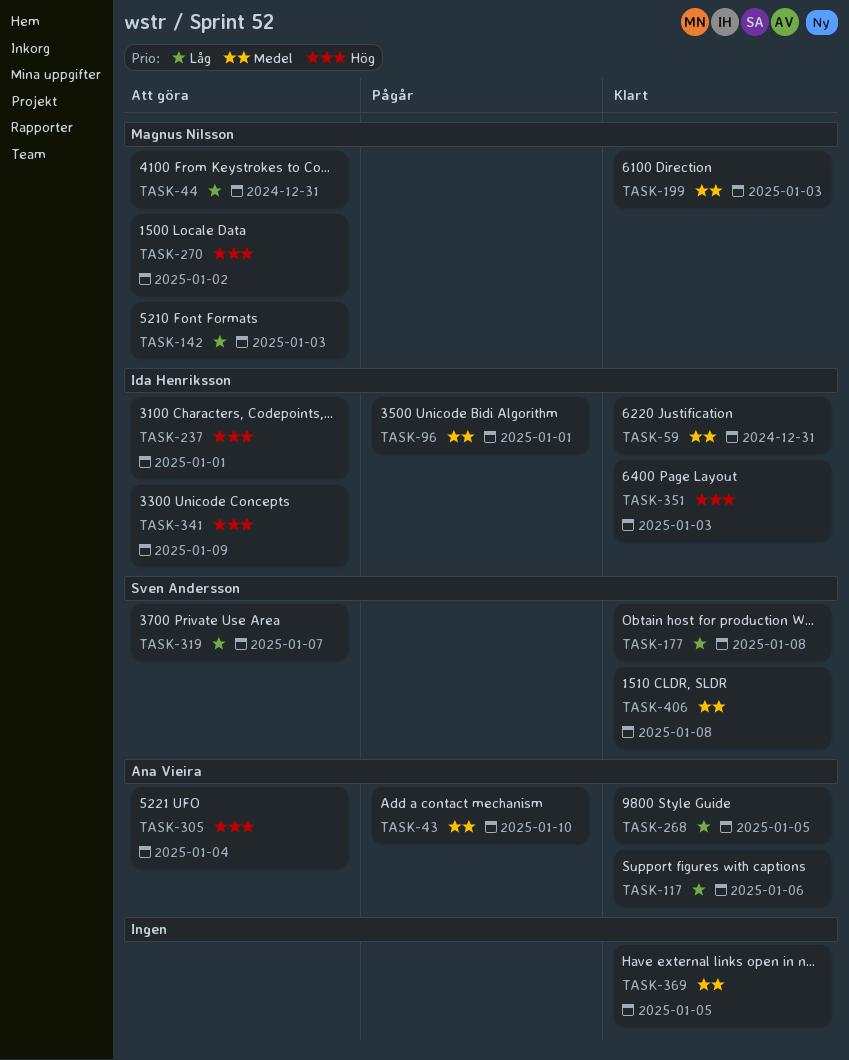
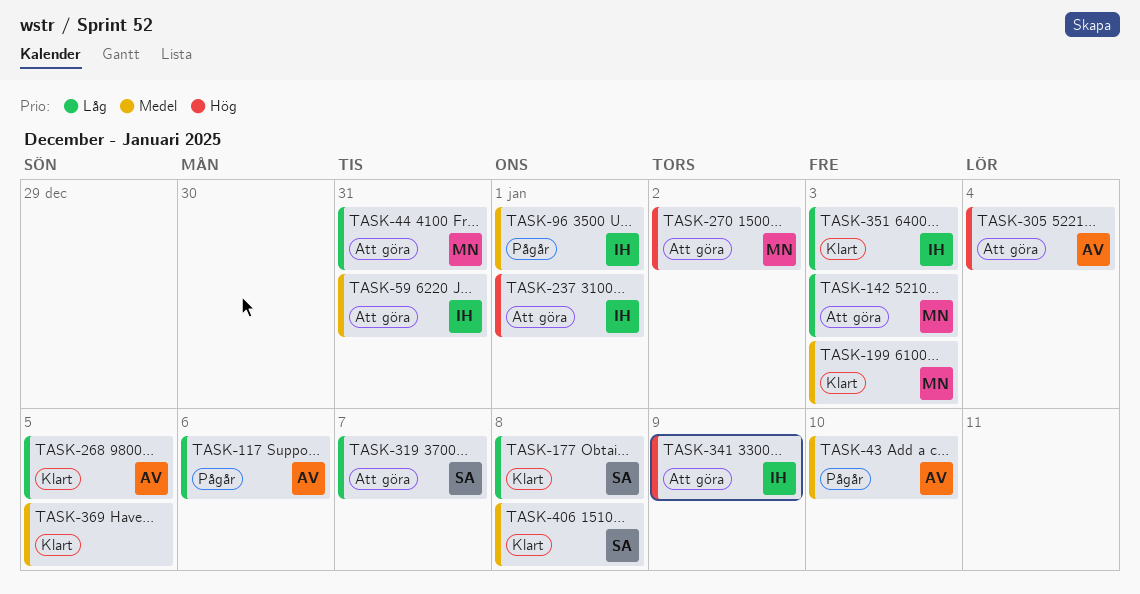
TASK-59, status: Klart -> Att göra
TASK-117, status: Klart -> Pågår
TASK-351, priority: Hög -> Låg

